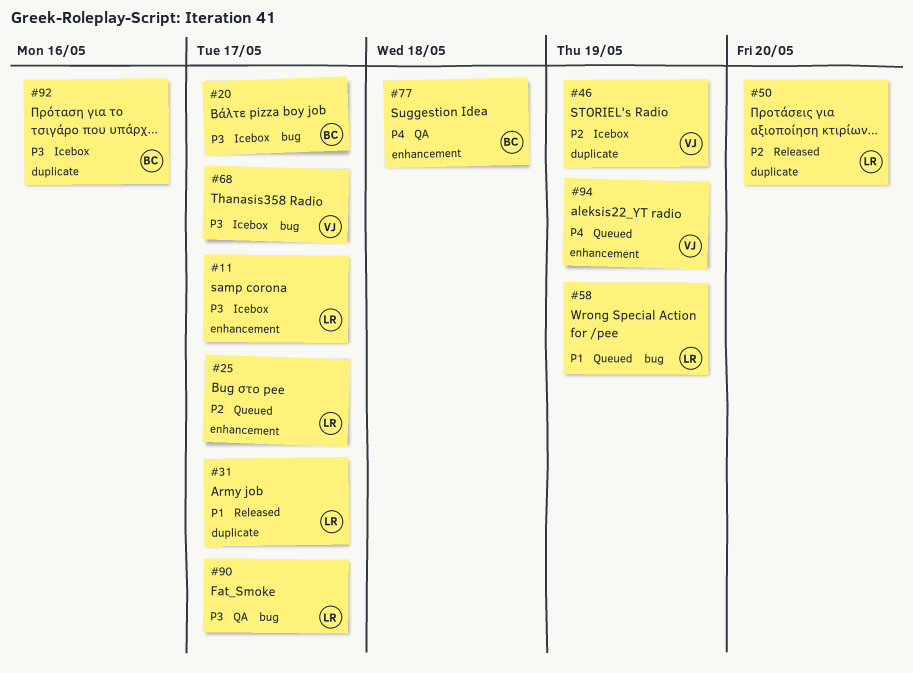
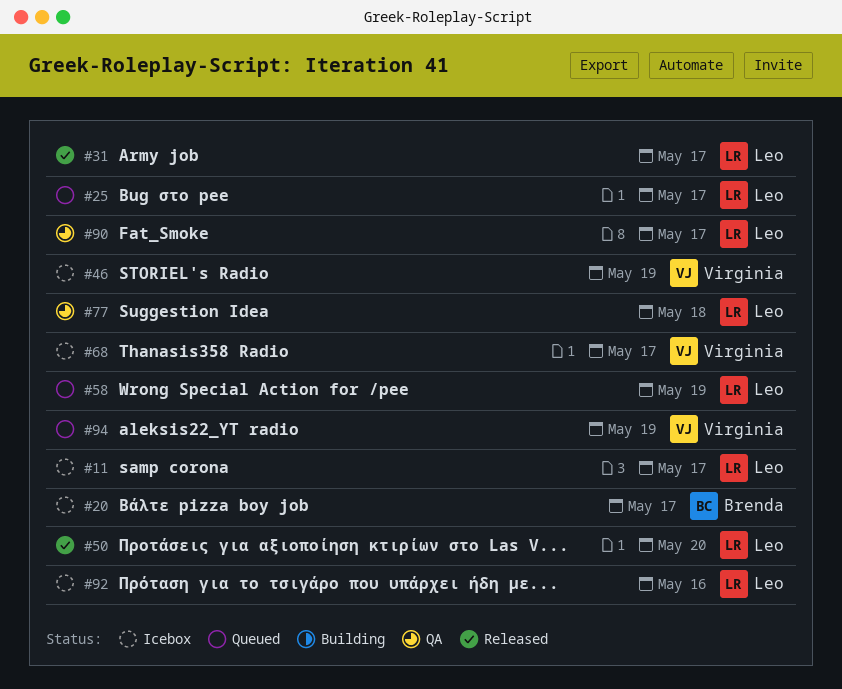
#77, owner: Brenda -> Leo
#92, owner: Brenda -> Leo

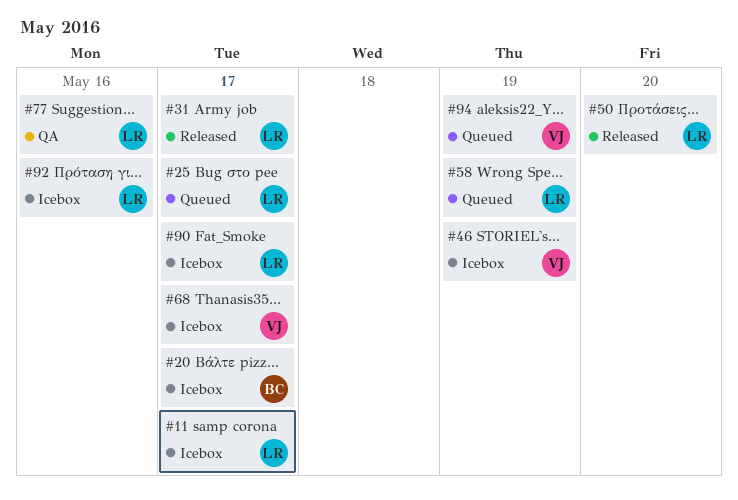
#77, due: May 18 -> May 16
#90, status: QA -> Icebox

